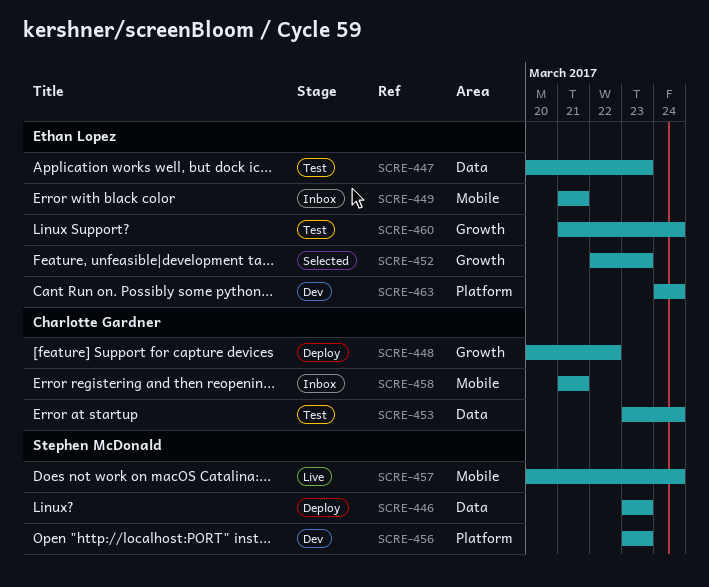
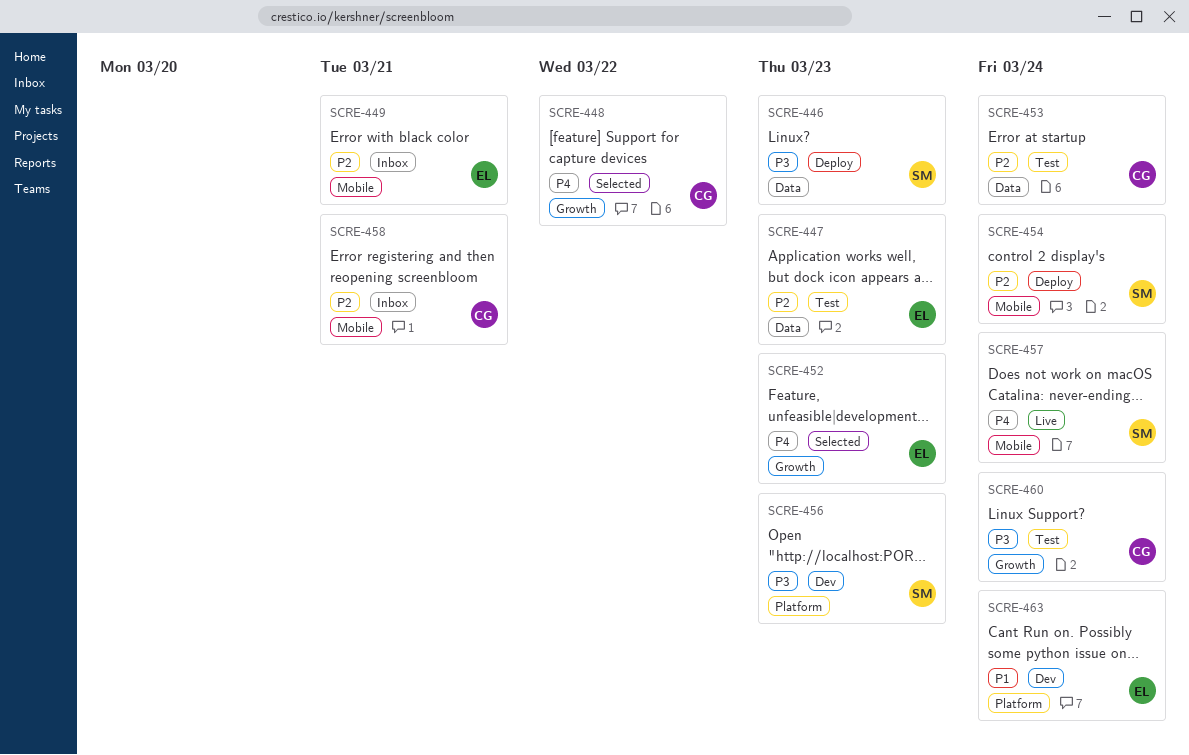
SCRE-448, status: Deploy -> Selected
SCRE-454: none -> present
SCRE-460, owner: Ethan Lopez -> Charlotte Gardner

